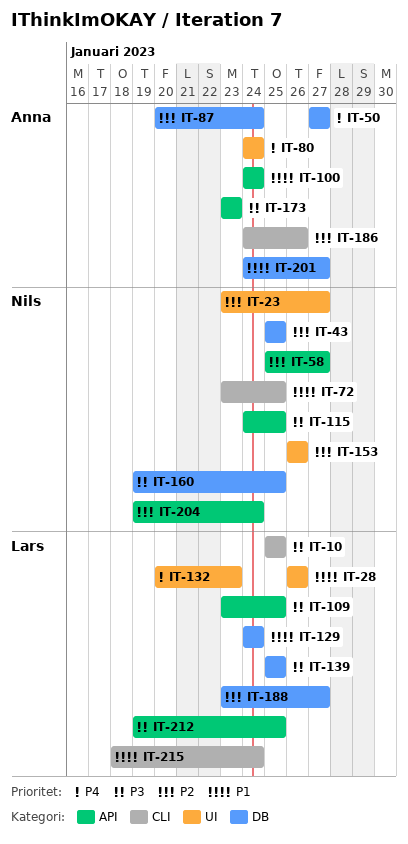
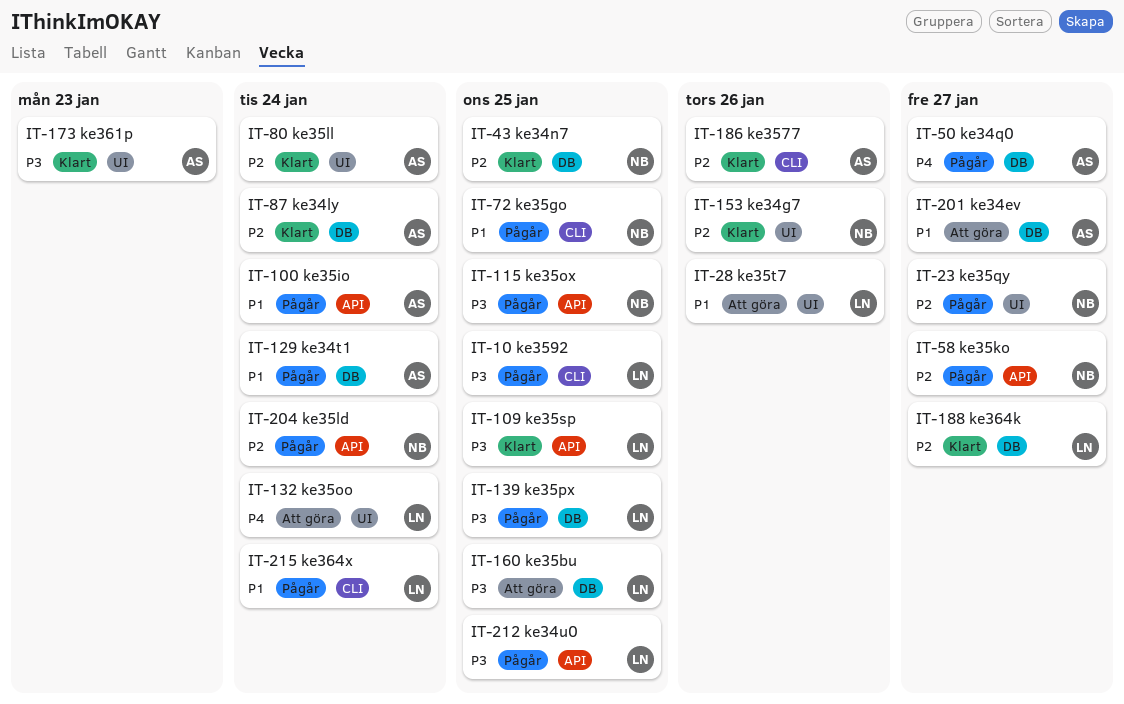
IT-80, priority: P4 -> P2
IT-129, owner: Lars -> Anna
IT-132, due: Jan 23 -> Jan 24
IT-160, owner: Nils -> Lars
IT-173, label: API -> UI

